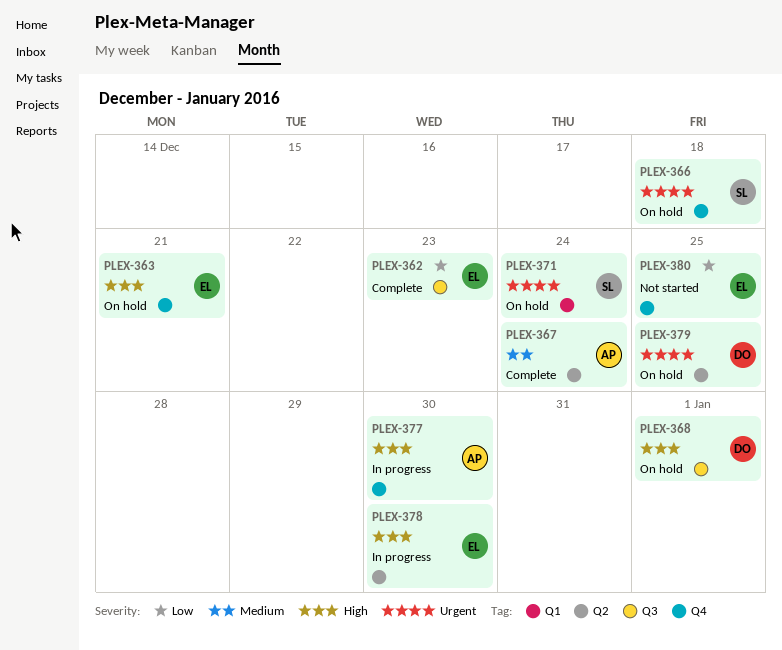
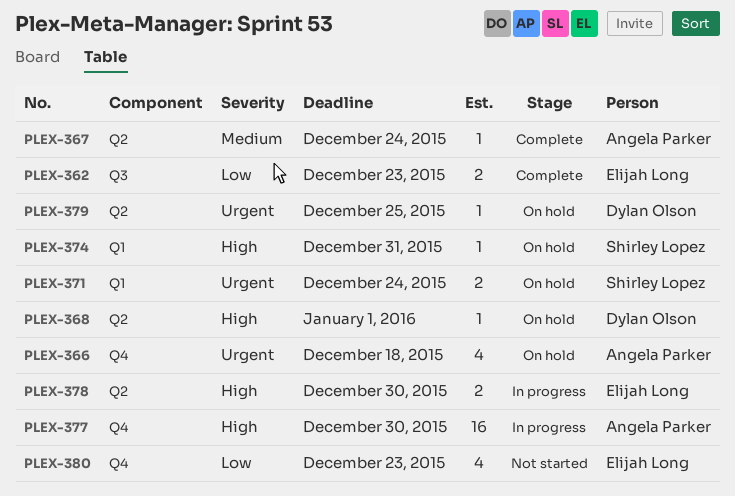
PLEX-363: present -> none
PLEX-366, owner: Shirley Lopez -> Angela Parker
PLEX-368, label: Q3 -> Q2
PLEX-374: none -> present
PLEX-380, due: Dec 25 -> Dec 23

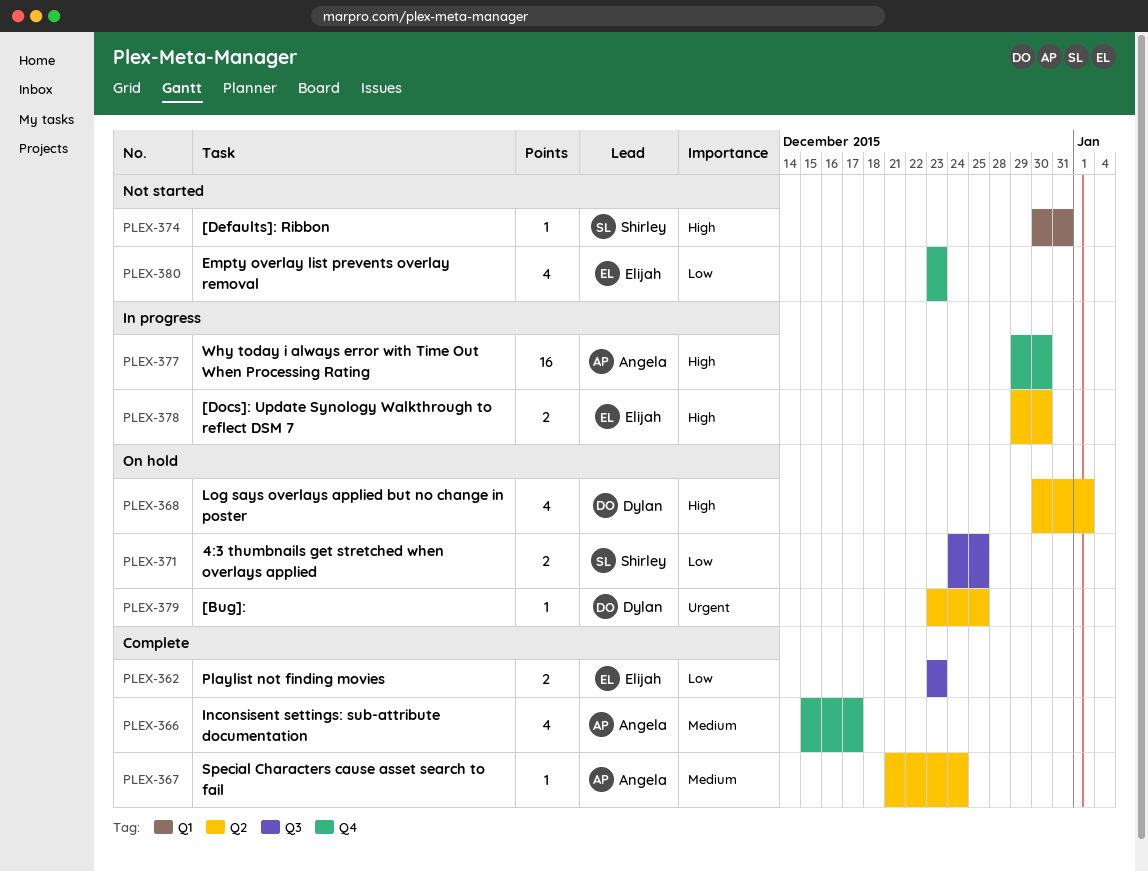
PLEX-366, status: On hold -> Complete
PLEX-366, priority: Urgent -> Medium
PLEX-366, due: Dec 18 -> Dec 17
PLEX-368, estimate: 1 -> 4
PLEX-371, priority: Urgent -> Low
PLEX-371, label: Q1 -> Q3
PLEX-371, due: Dec 24 -> Dec 25
PLEX-374, status: On hold -> Not started

